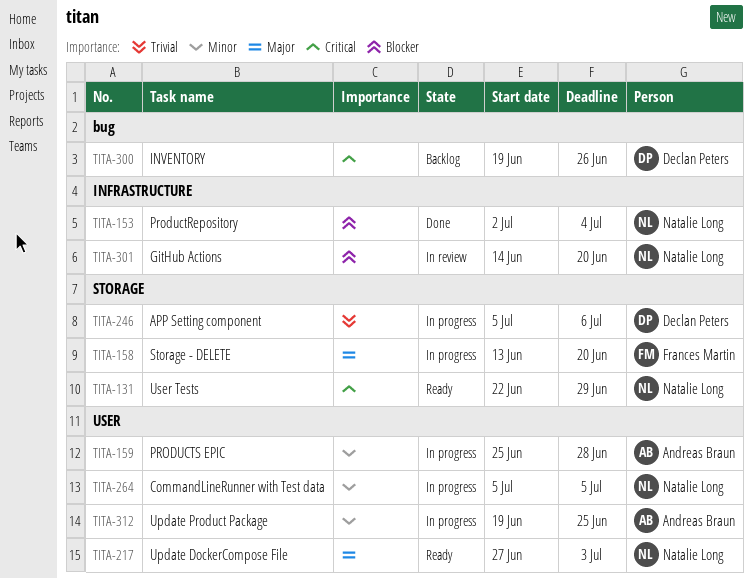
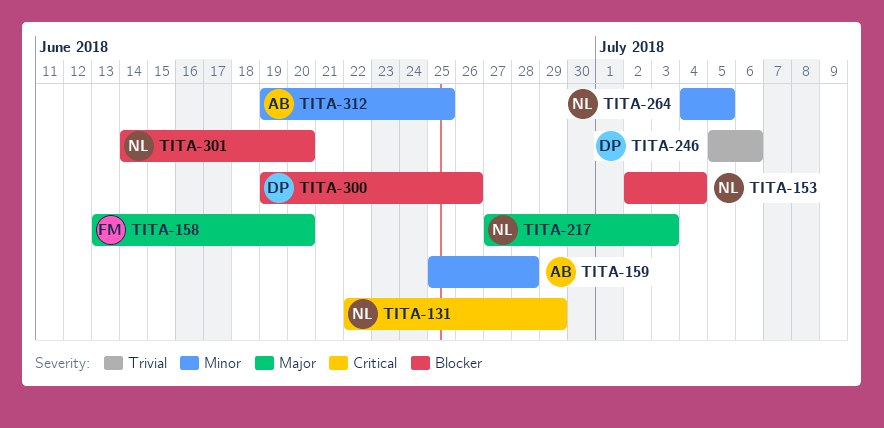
TITA-264, start: Jul 5 -> Jul 4
TITA-300, priority: Critical -> Blocker

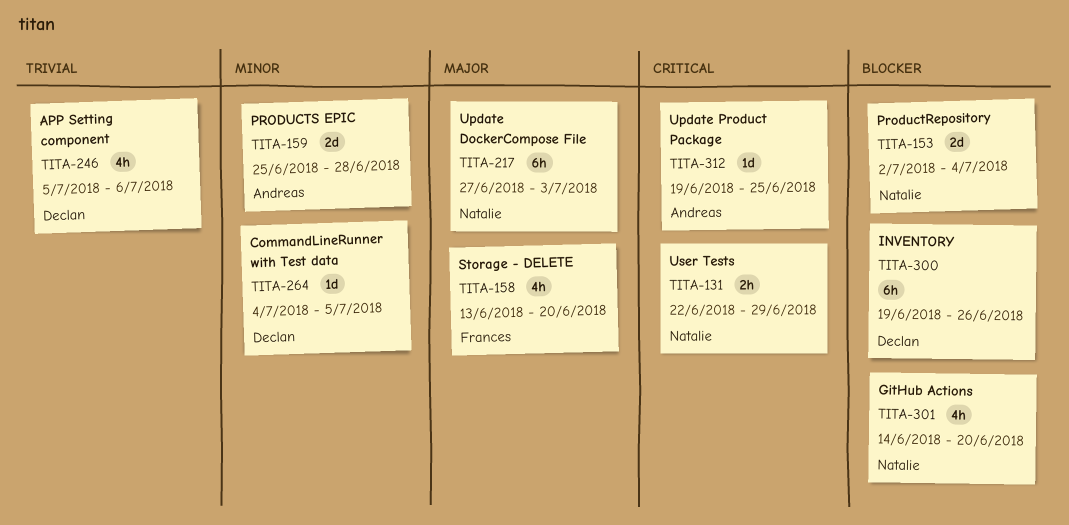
TITA-264, owner: Natalie -> Declan
TITA-312, priority: Minor -> Critical

